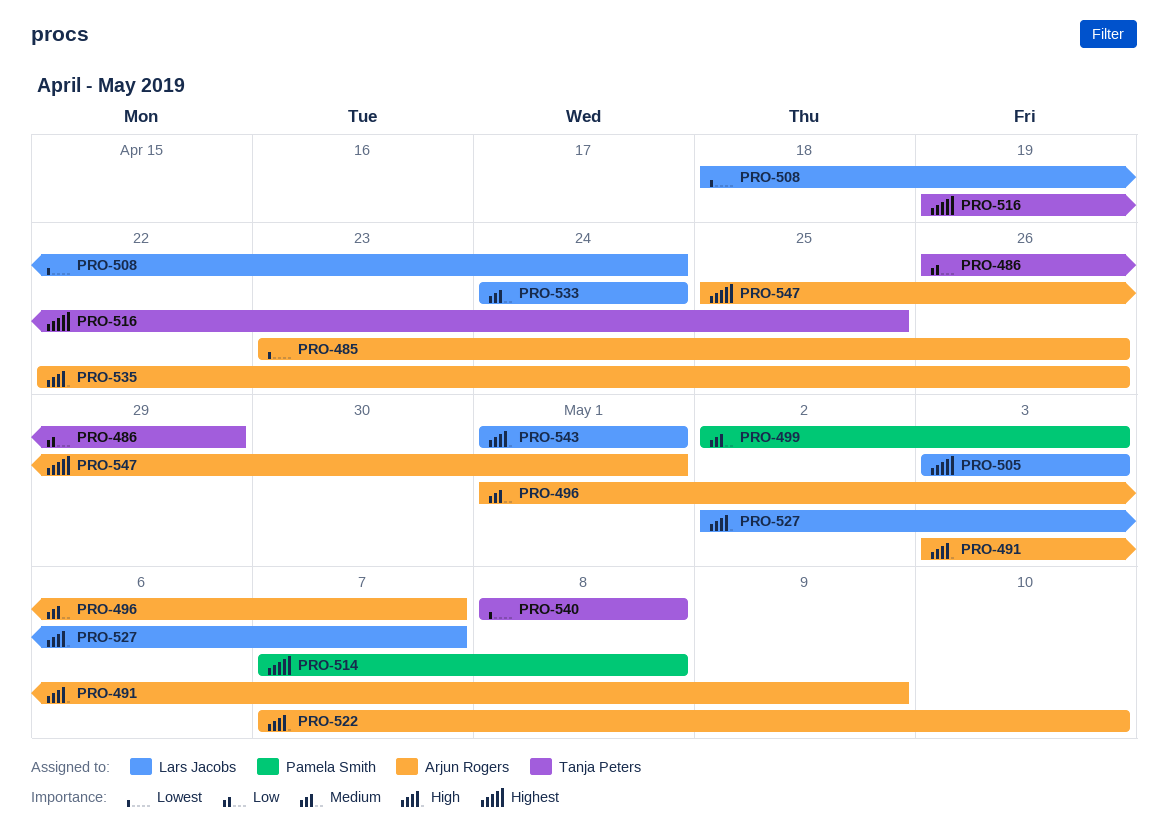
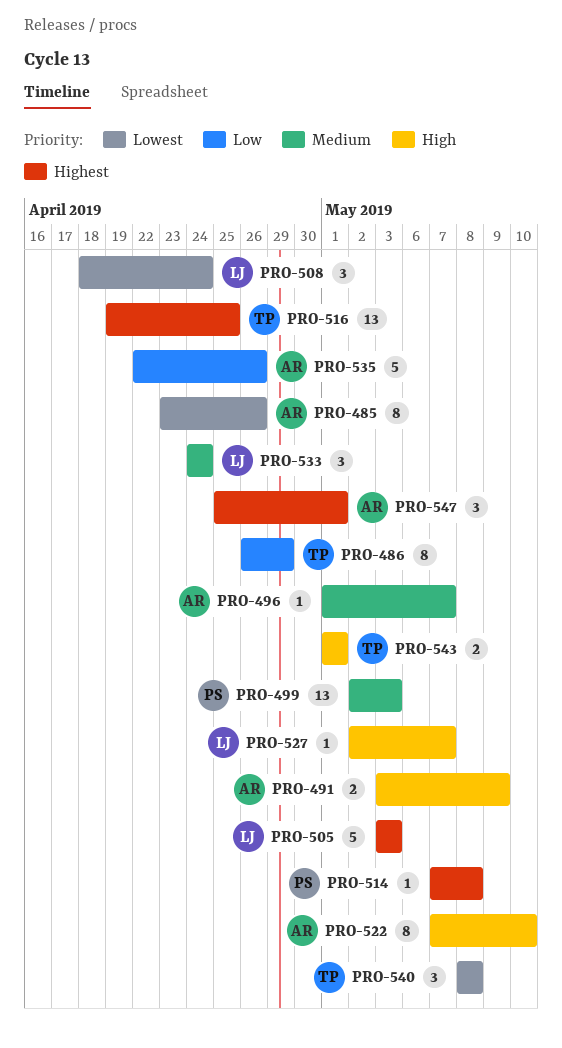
PRO-535, priority: High -> Low
PRO-543, owner: Lars Jacobs -> Tanja Peters

